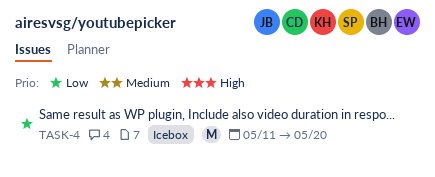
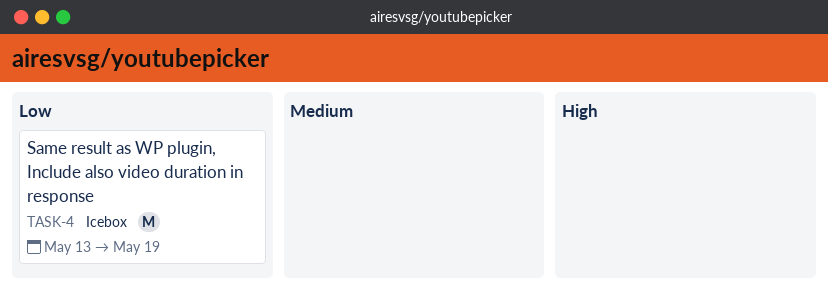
TASK-4, start: May 11 -> May 13
TASK-4, due: May 20 -> May 19

